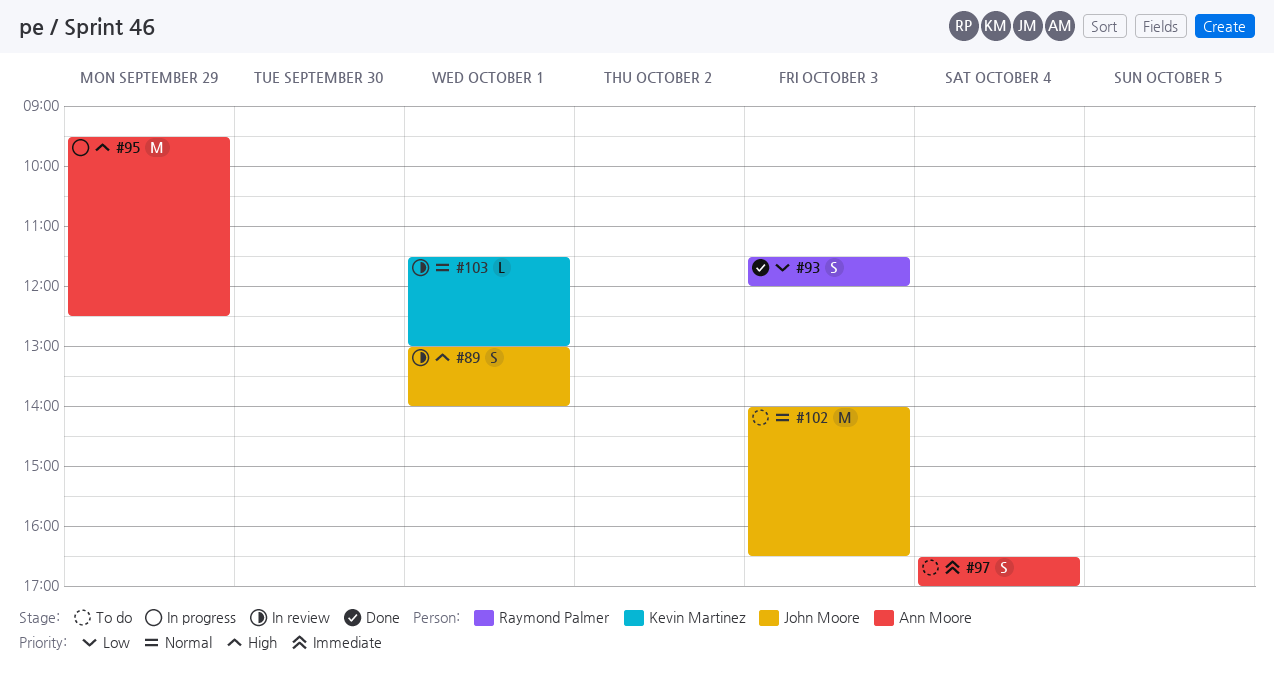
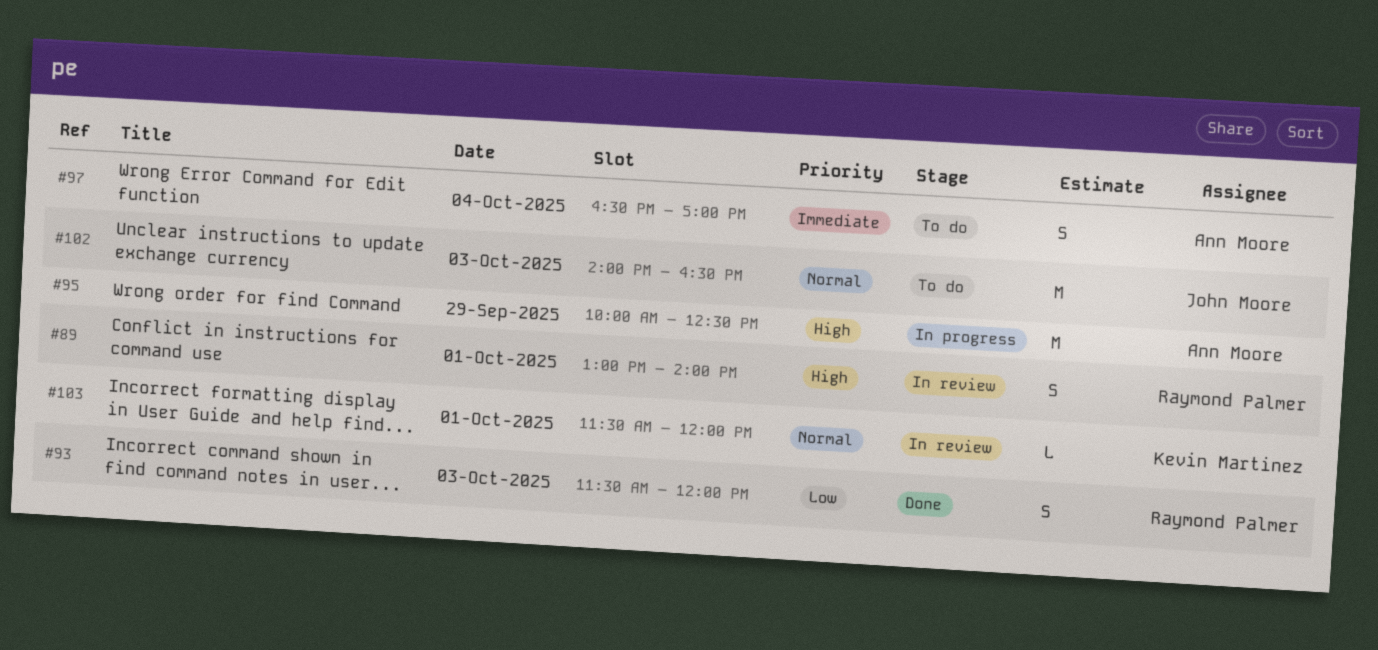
#89, owner: John Moore -> Raymond Palmer
#95, begins: 09:30 -> 10:00
#103, ends: 13:00 -> 12:00

